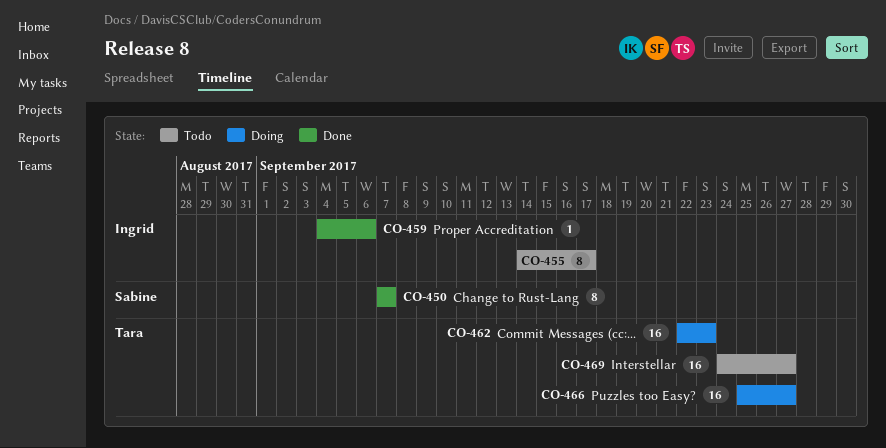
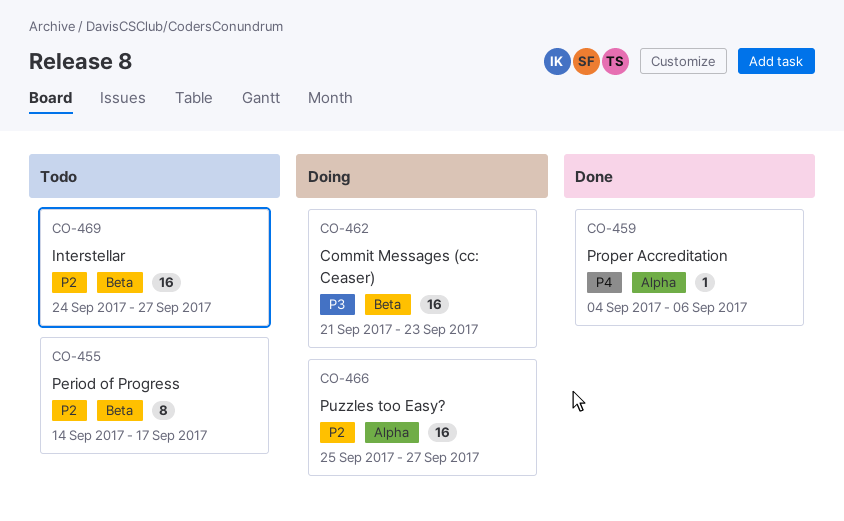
CO-450: present -> none
CO-462, start: Sep 22 -> Sep 21

